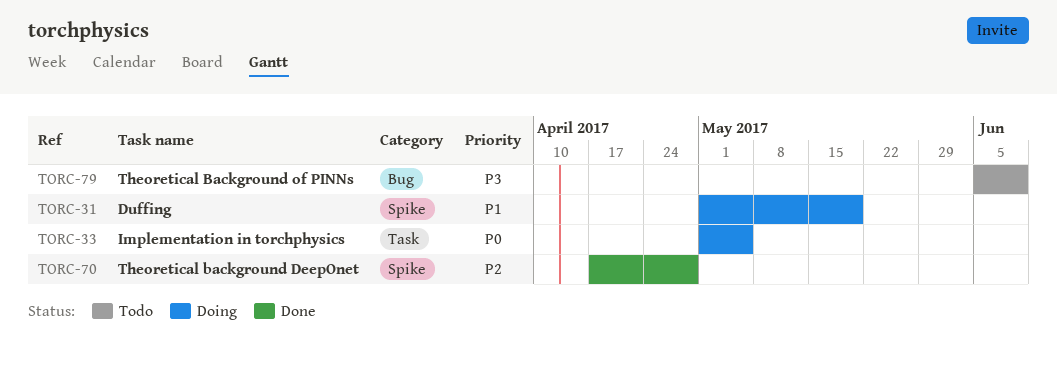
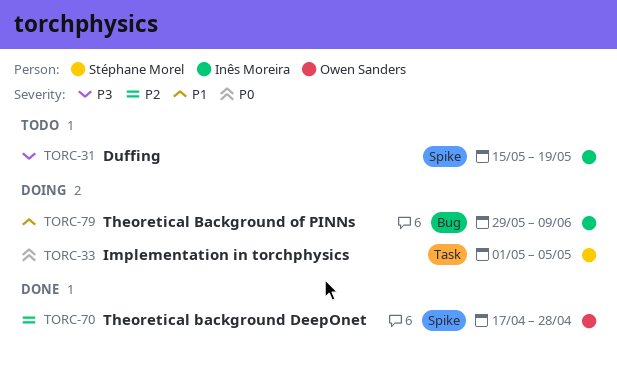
TORC-31, status: Doing -> Todo
TORC-31, priority: P1 -> P3
TORC-31, start: May 1 -> May 15
TORC-79, status: Todo -> Doing
TORC-79, priority: P3 -> P1
TORC-79, start: Jun 5 -> May 29

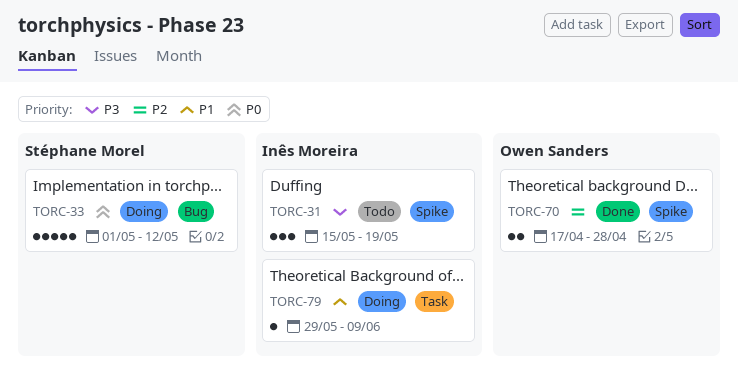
TORC-33, label: Task -> Bug
TORC-33, due: May 5 -> May 12
TORC-79, label: Bug -> Task

